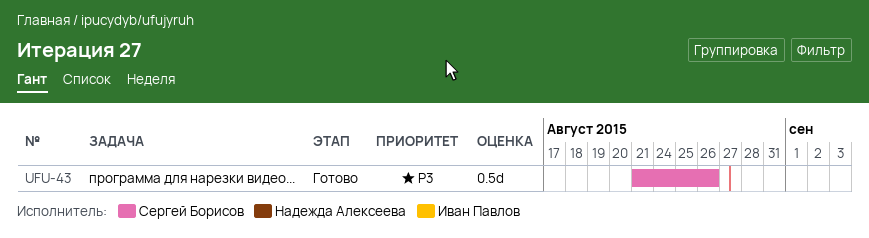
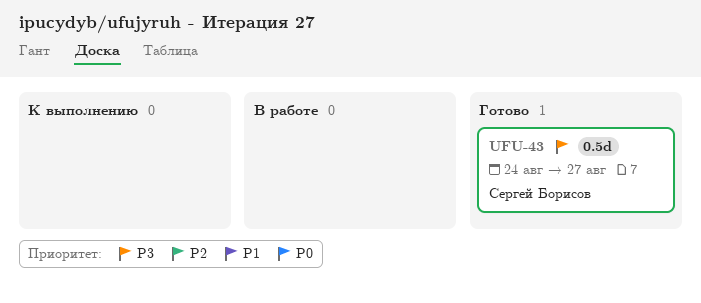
UFU-43, start: Aug 21 -> Aug 24
UFU-43, due: Aug 26 -> Aug 27

